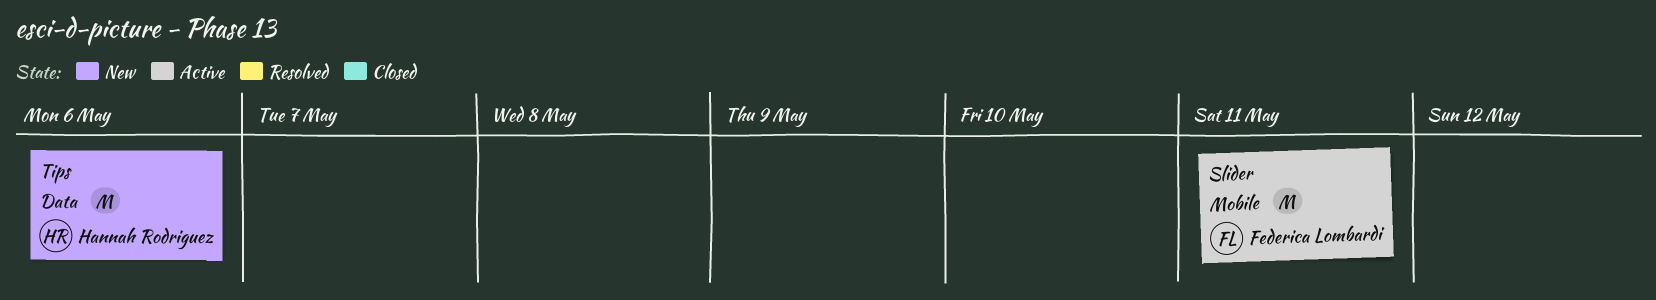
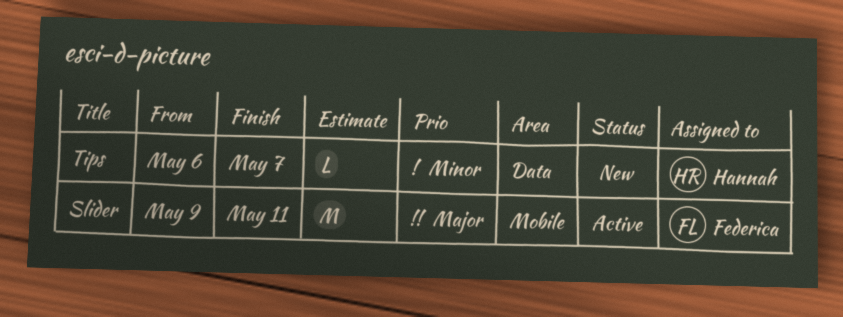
Tips, estimate: M -> L
Tips, due: May 6 -> May 7

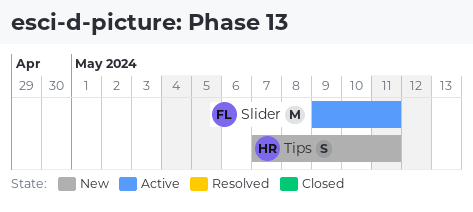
Tips, estimate: L -> S
Tips, start: May 6 -> May 7
Tips, due: May 7 -> May 11

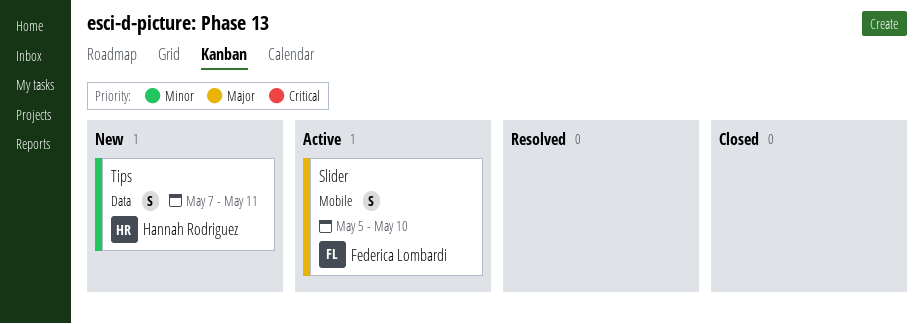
Slider, estimate: M -> S
Slider, start: May 9 -> May 5
Slider, due: May 11 -> May 10

